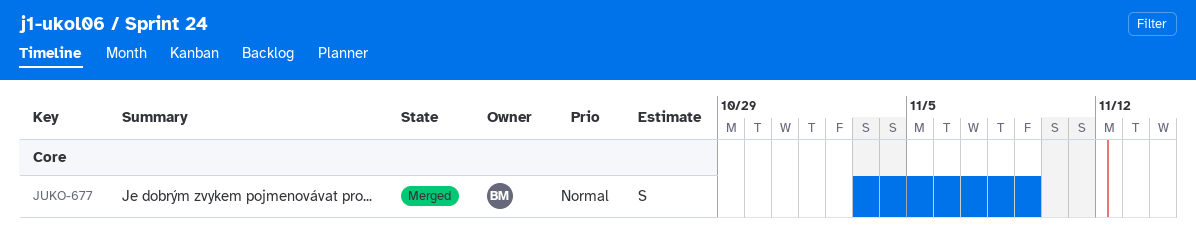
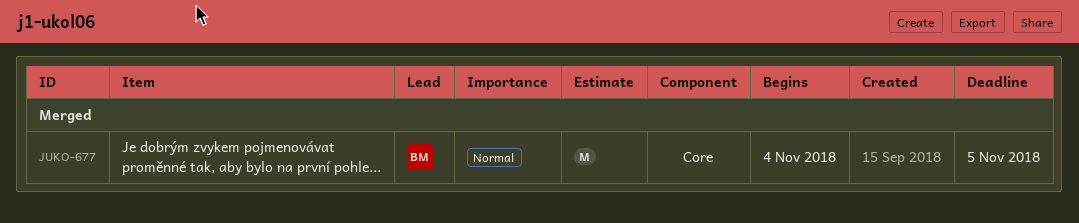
JUKO-677, estimate: S -> M
JUKO-677, start: Nov 3 -> Nov 4
JUKO-677, due: Nov 9 -> Nov 5

